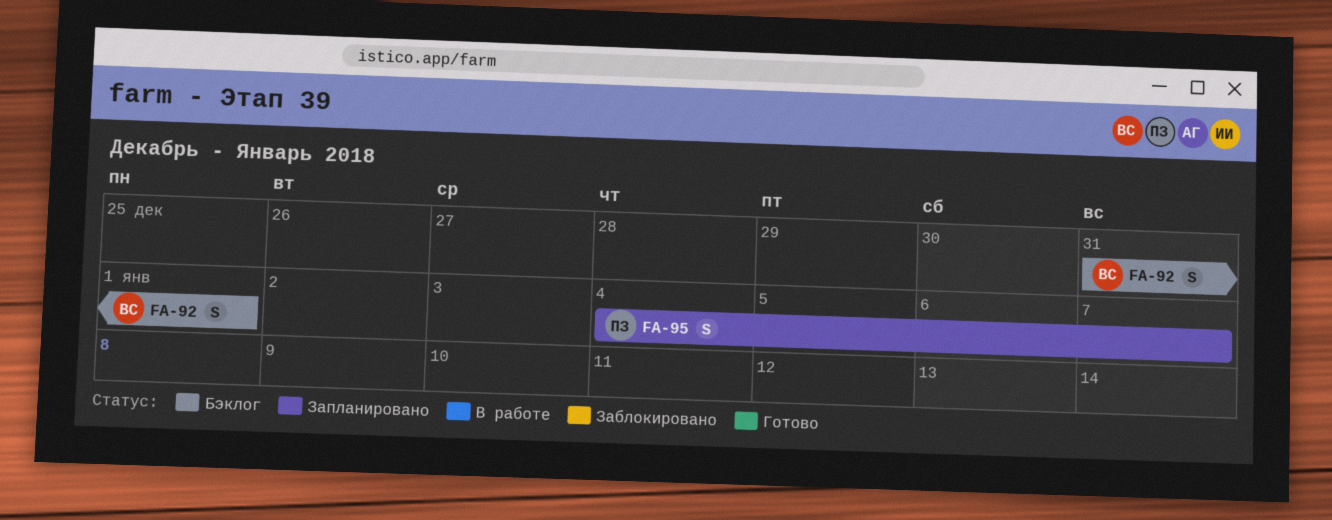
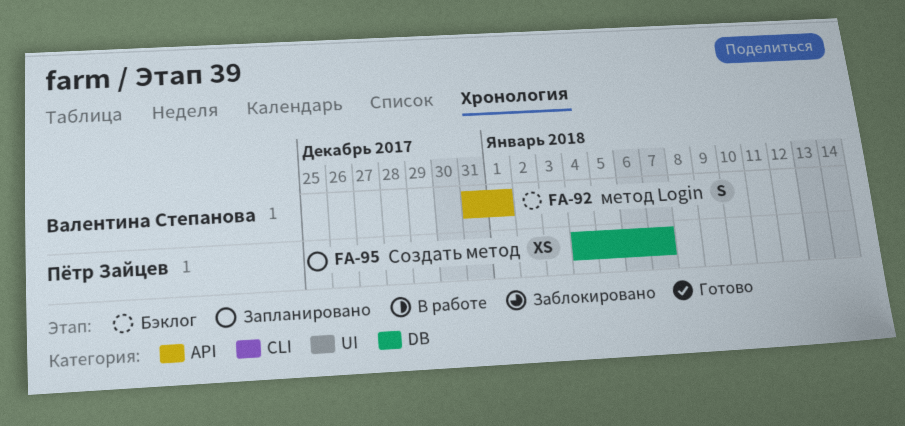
FA-95, estimate: S -> XS

